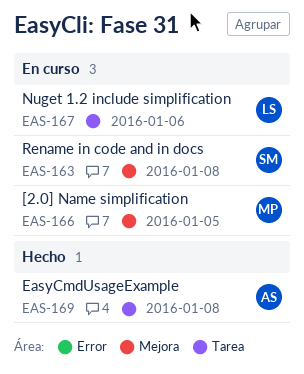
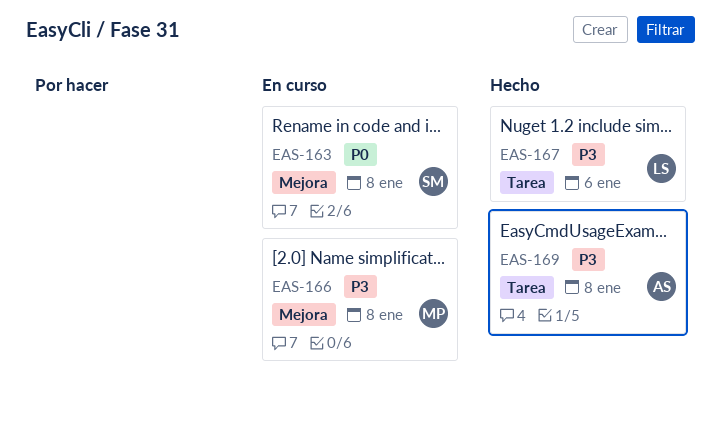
EAS-166, due: Jan 5 -> Jan 8
EAS-167, status: En curso -> Hecho

